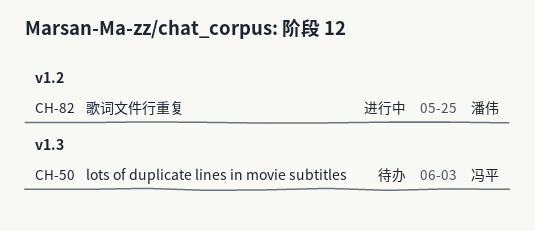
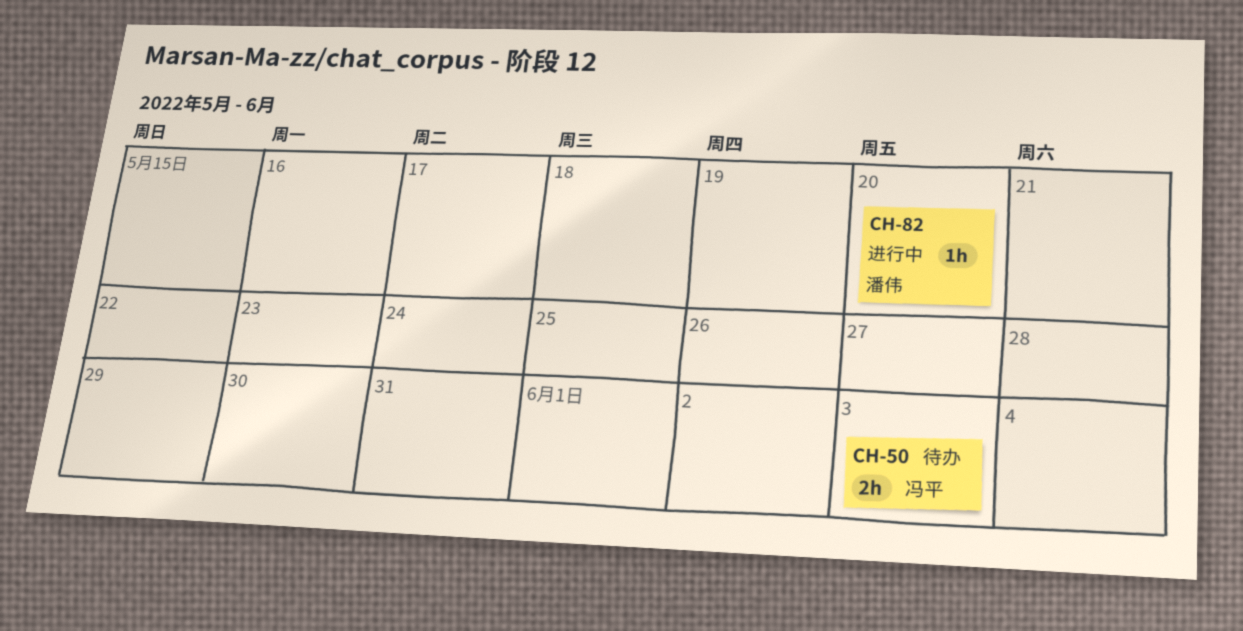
CH-82, due: May 25 -> May 20

